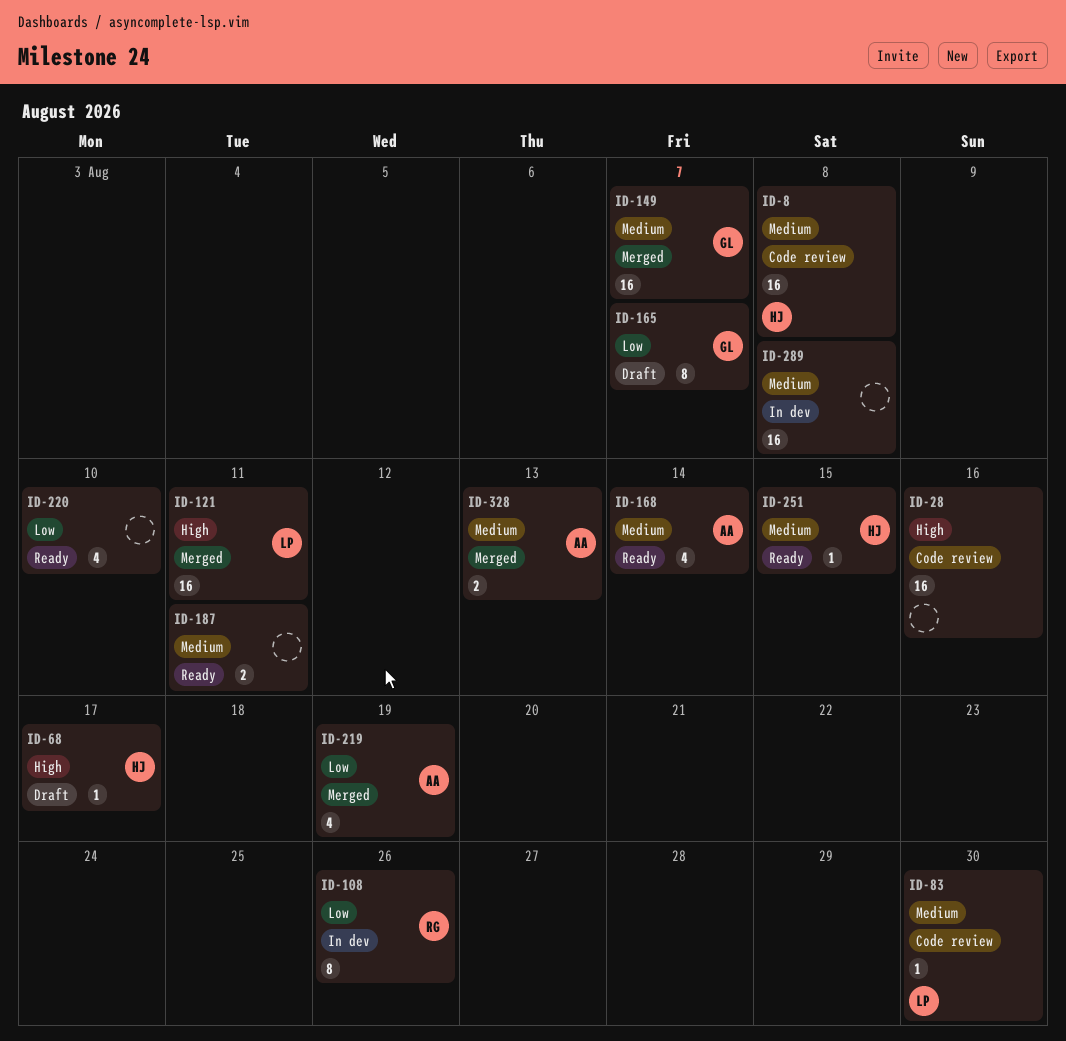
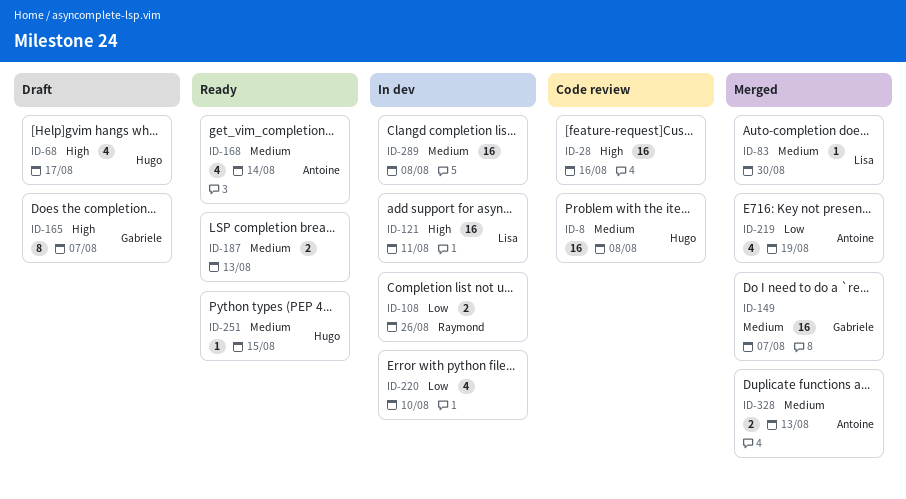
ID-68, estimate: 1 -> 4
ID-83, status: Code review -> Merged
ID-108, estimate: 8 -> 2
ID-121, status: Merged -> In dev
ID-165, priority: Low -> High
ID-187, due: Aug 11 -> Aug 13
ID-220, status: Ready -> In dev

